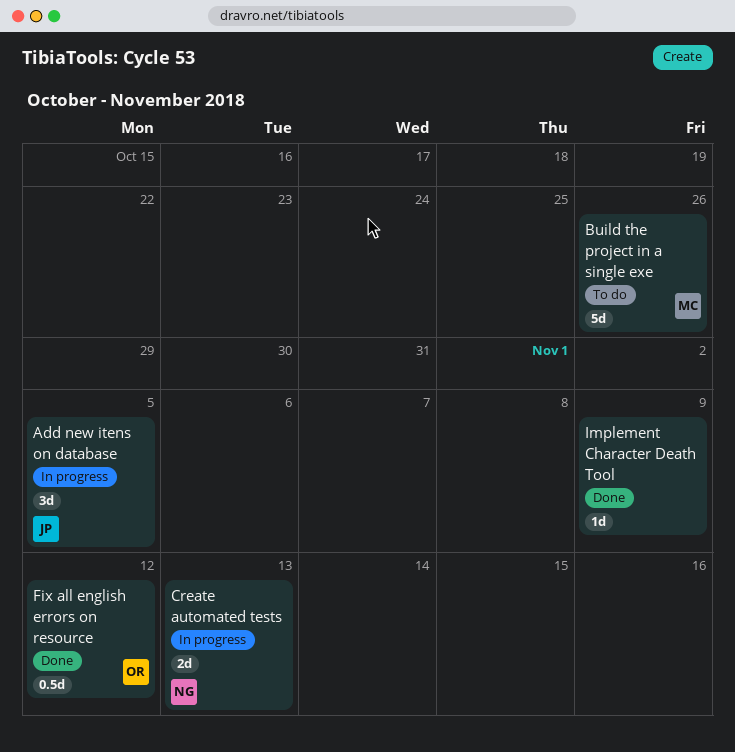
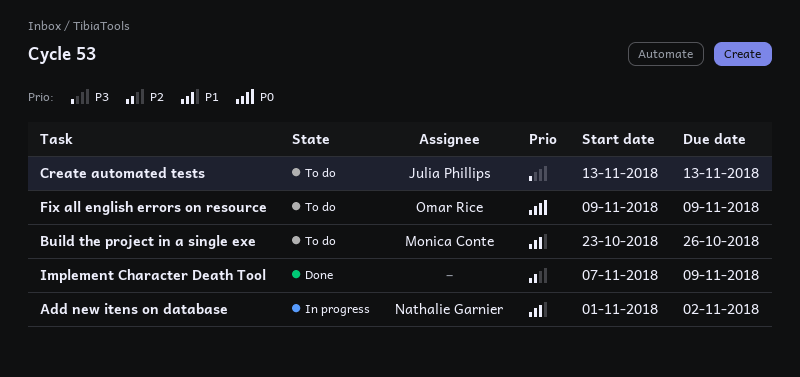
Add new itens on database, owner: Julia Phillips -> Nathalie Garnier
Add new itens on database, due: Nov 5 -> Nov 2
Create automated tests, status: In progress -> To do
Create automated tests, owner: Nathalie Garnier -> Julia Phillips
Fix all english errors on resource, status: Done -> To do
Fix all english errors on resource, due: Nov 12 -> Nov 9

